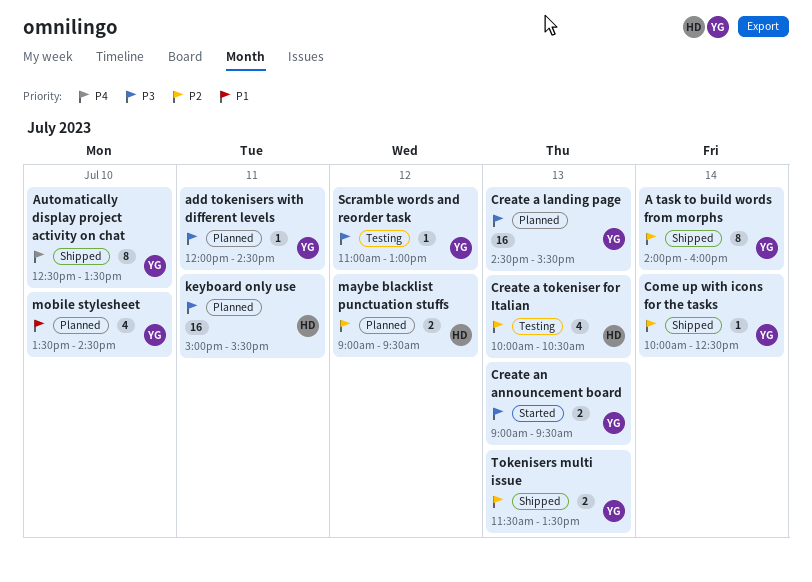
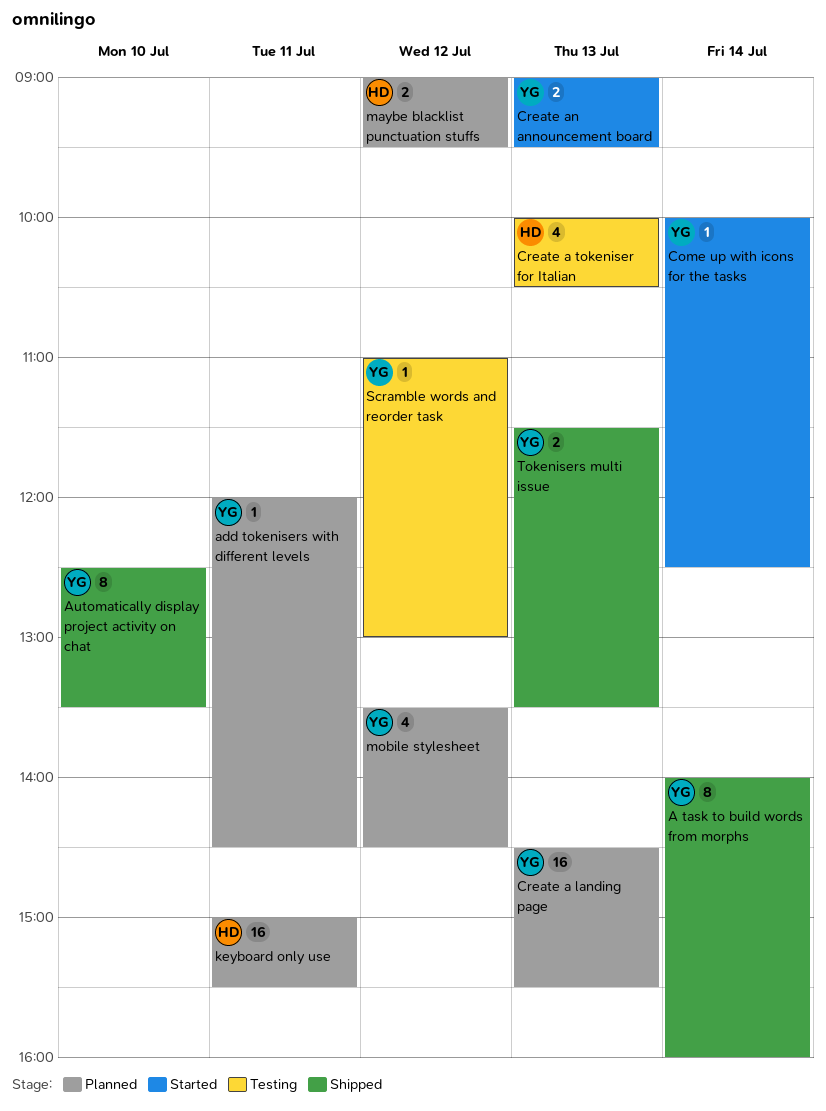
Come up with icons for the tasks, status: Shipped -> Started
mobile stylesheet, day: Jul 10 -> Jul 12

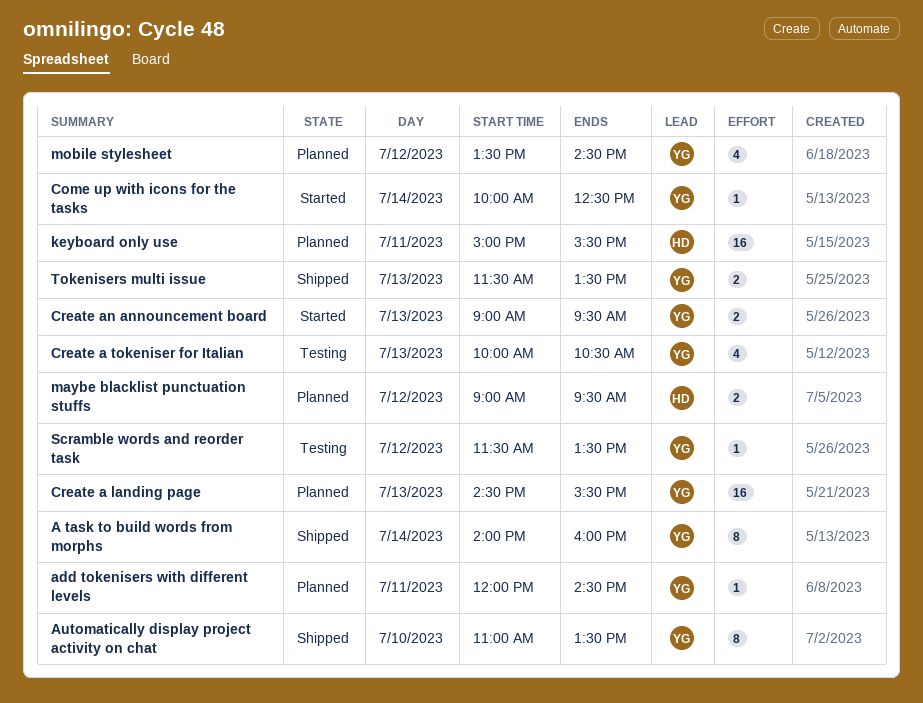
Automatically display project activity on chat, begins: 12:30 -> 11:00
Create a tokeniser for Italian, owner: HD -> YG
Scramble words and reorder task, begins: 11:00 -> 11:30
Scramble words and reorder task, ends: 13:00 -> 13:30

